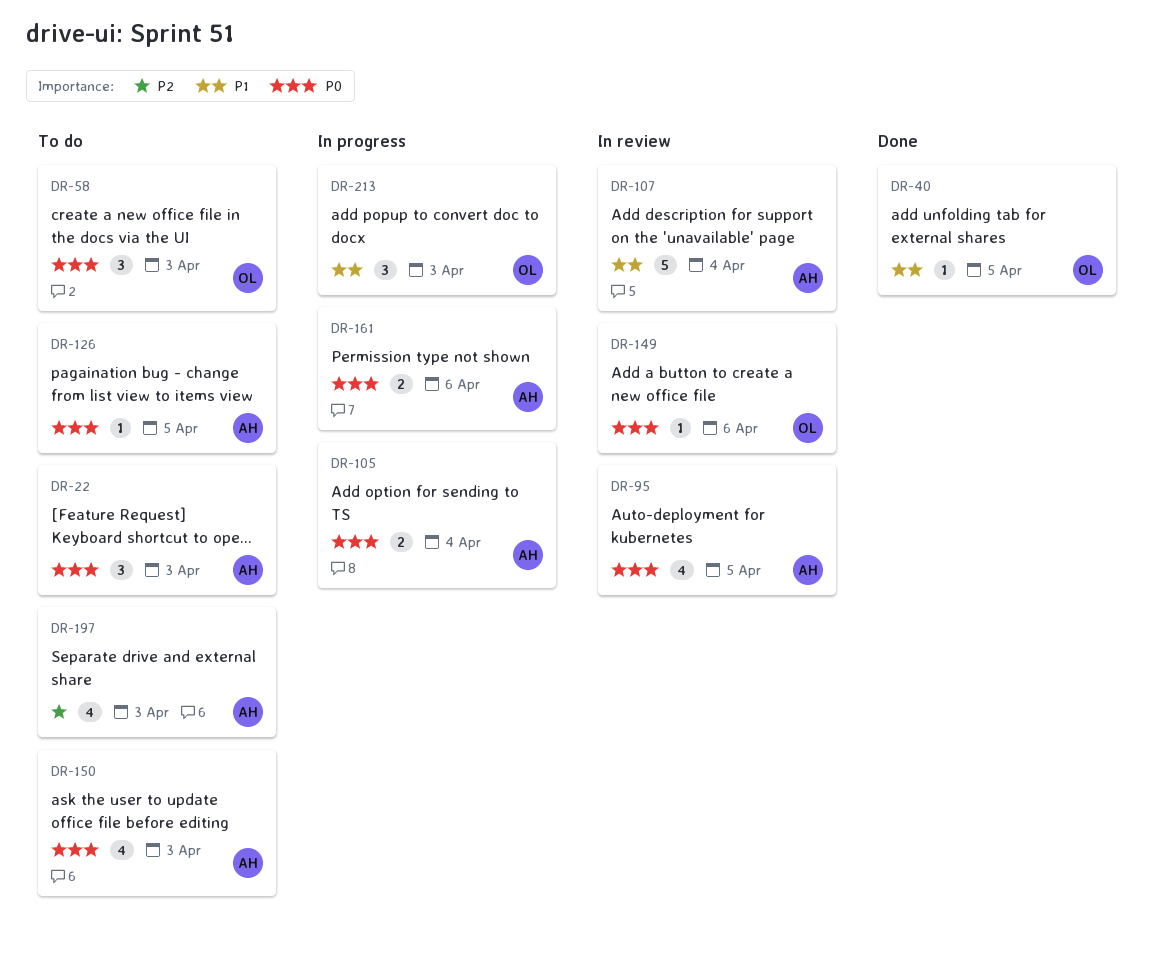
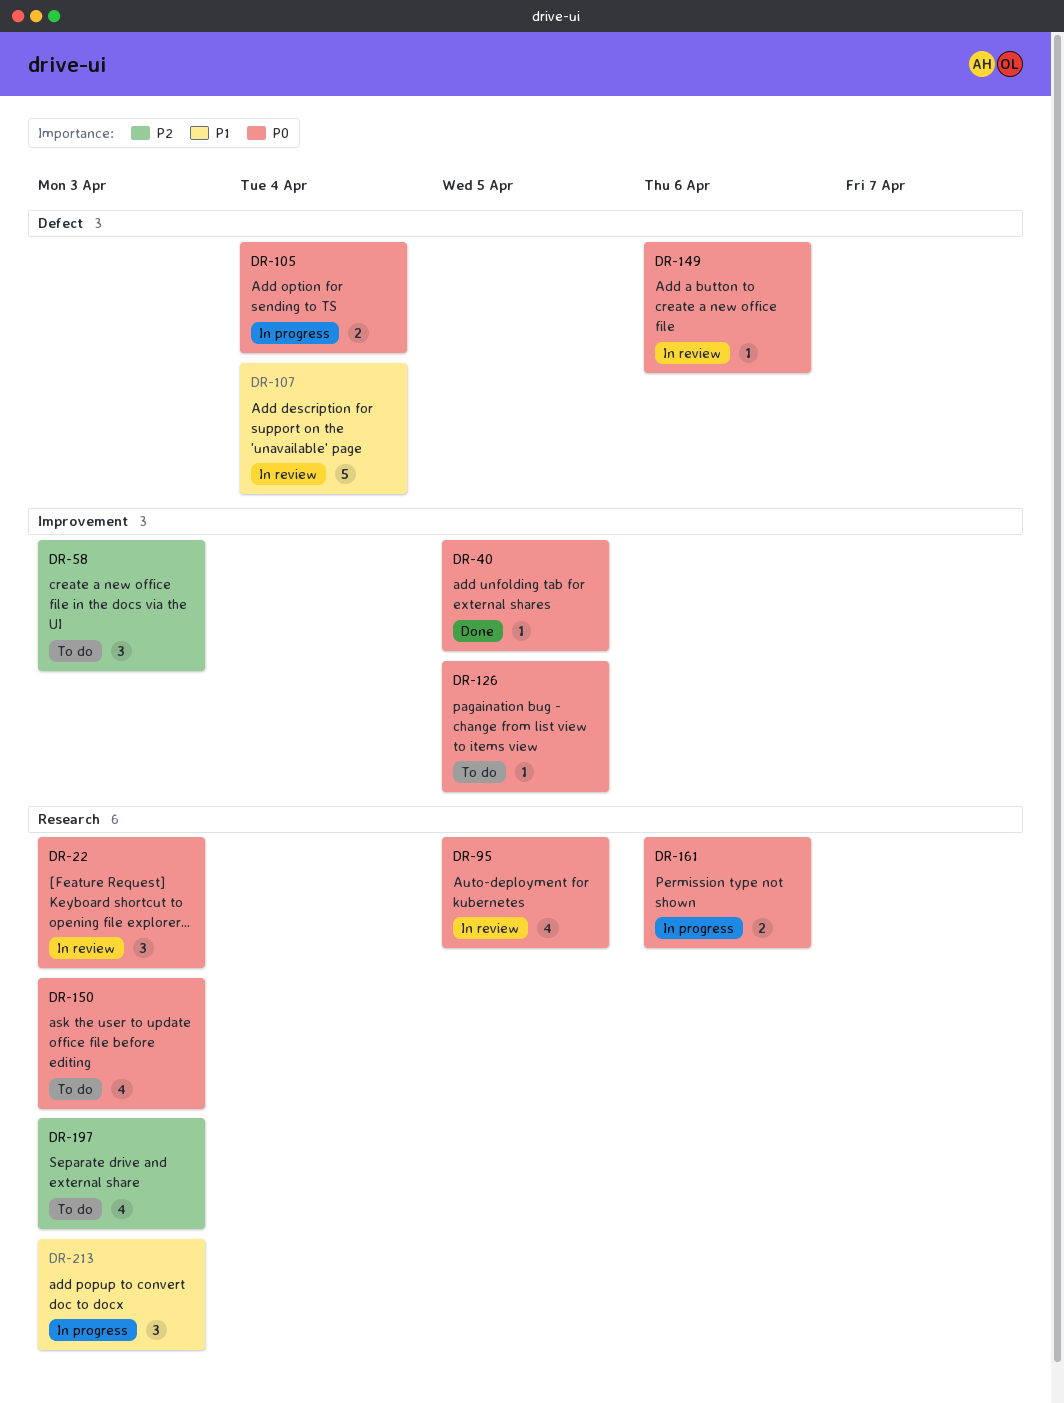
DR-22, status: To do -> In review
DR-40, priority: P1 -> P0
DR-58, priority: P0 -> P2

